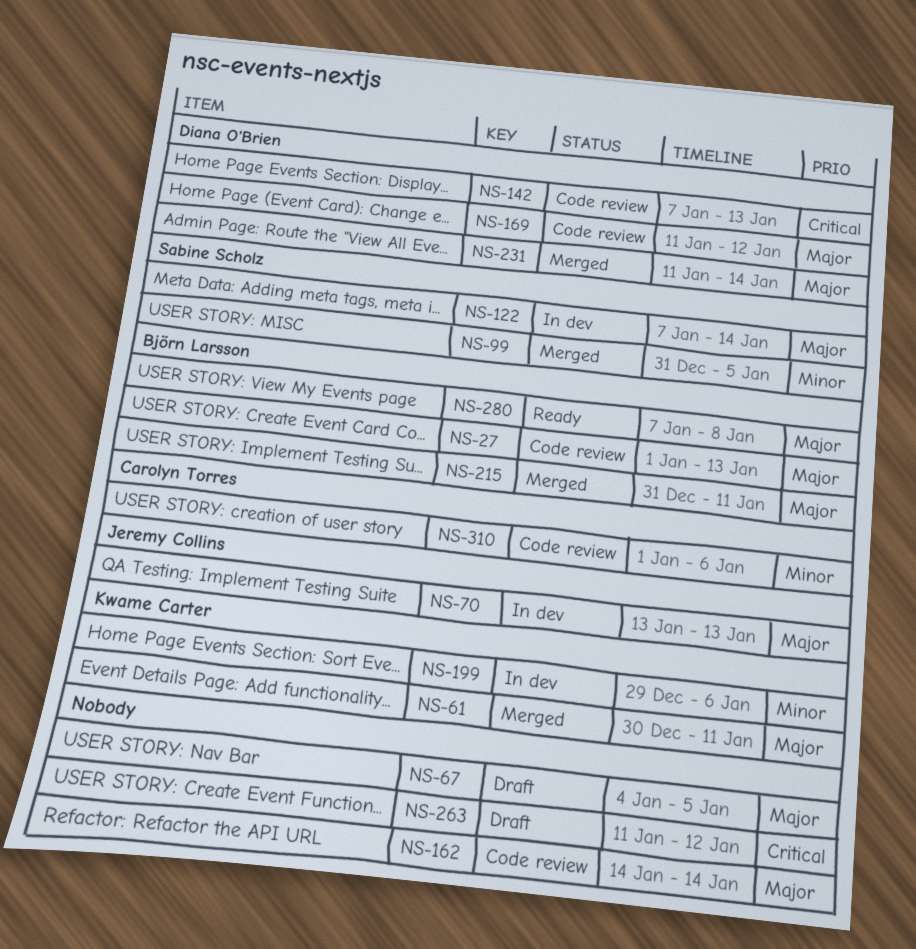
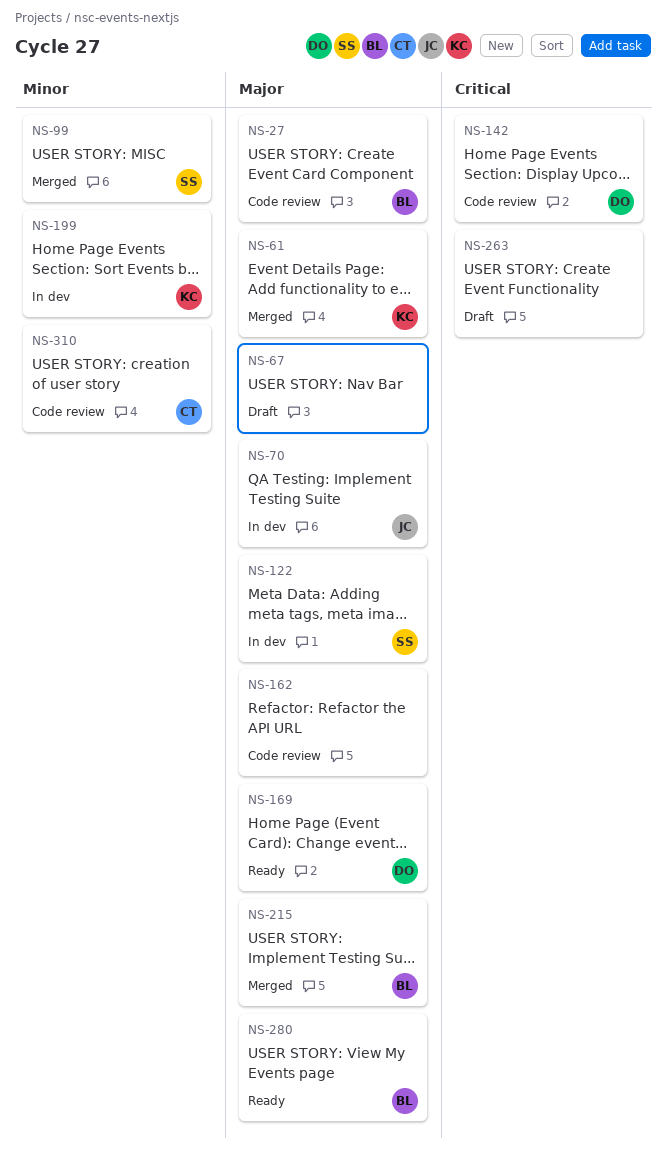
NS-169, status: Code review -> Ready
NS-231: present -> none

